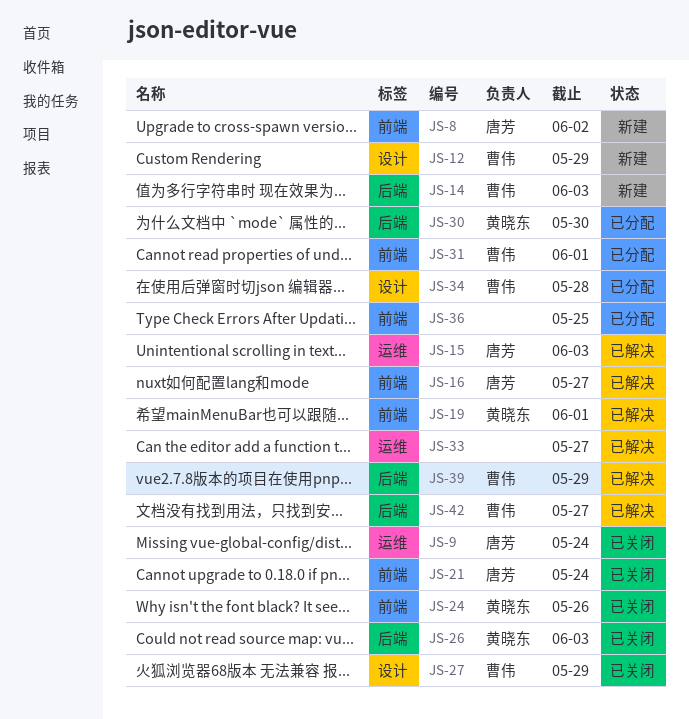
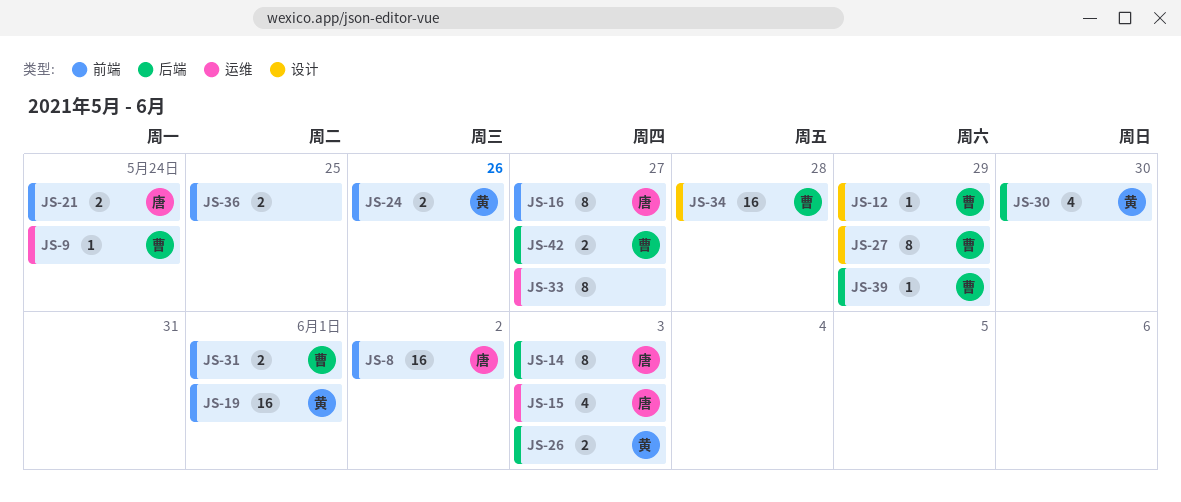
JS-9, owner: 唐芳 -> 曹伟
JS-14, owner: 曹伟 -> 唐芳

